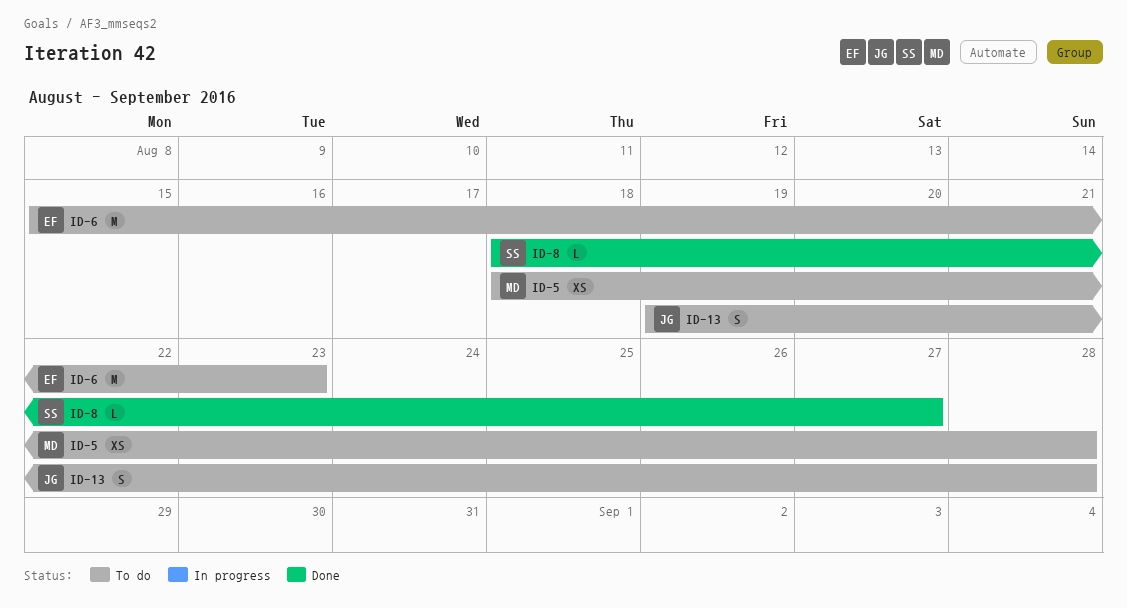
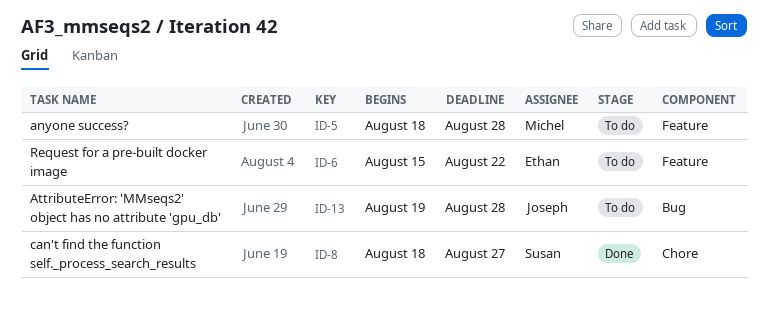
ID-6, due: Aug 23 -> Aug 22

